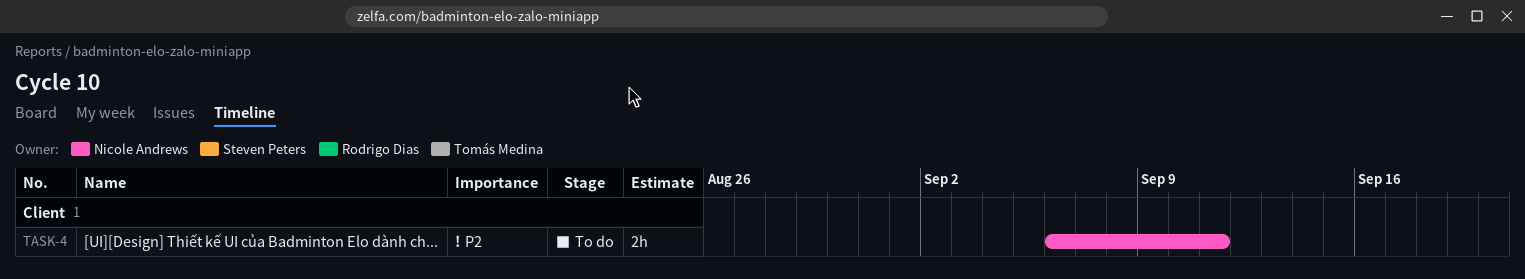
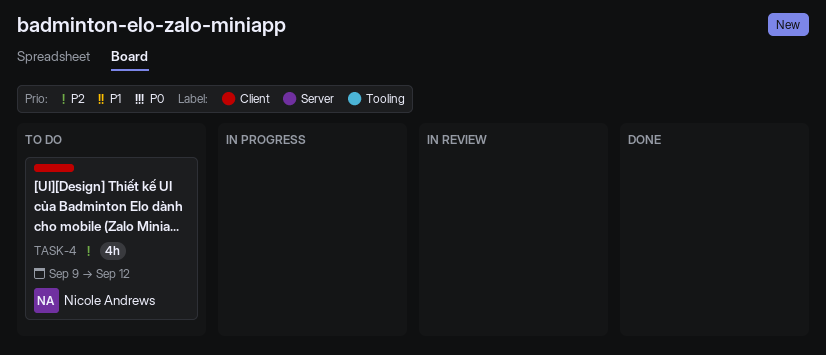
TASK-4, estimate: 2h -> 4h
TASK-4, start: Sep 6 -> Sep 9
TASK-4, due: Sep 11 -> Sep 12

